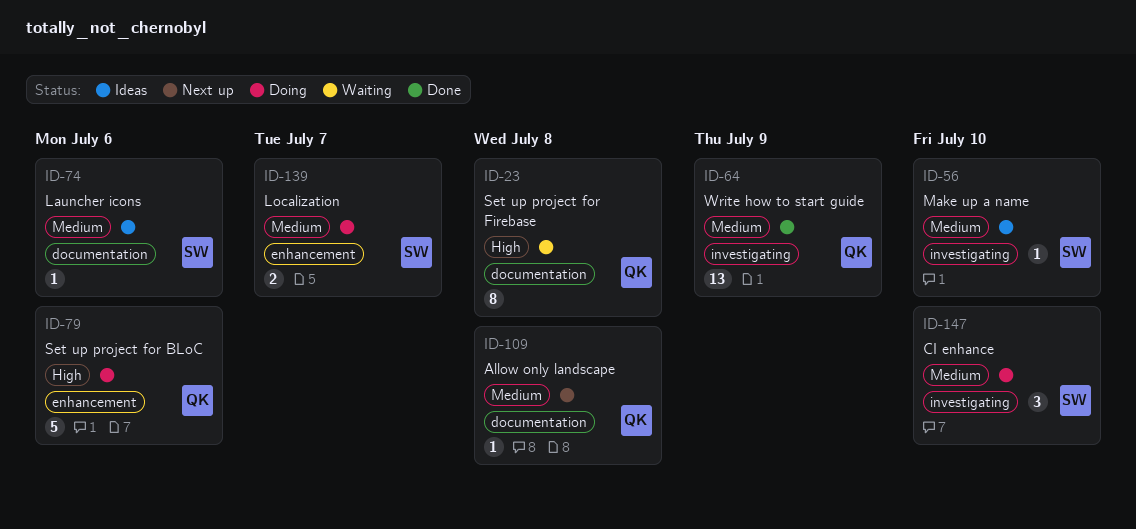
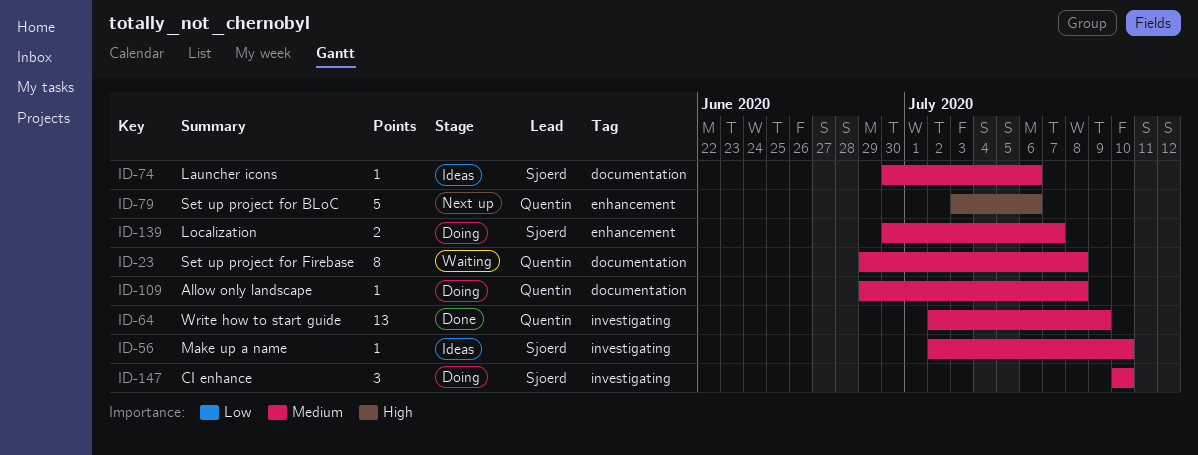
ID-23, priority: High -> Medium
ID-79, status: Doing -> Next up
ID-109, status: Next up -> Doing

